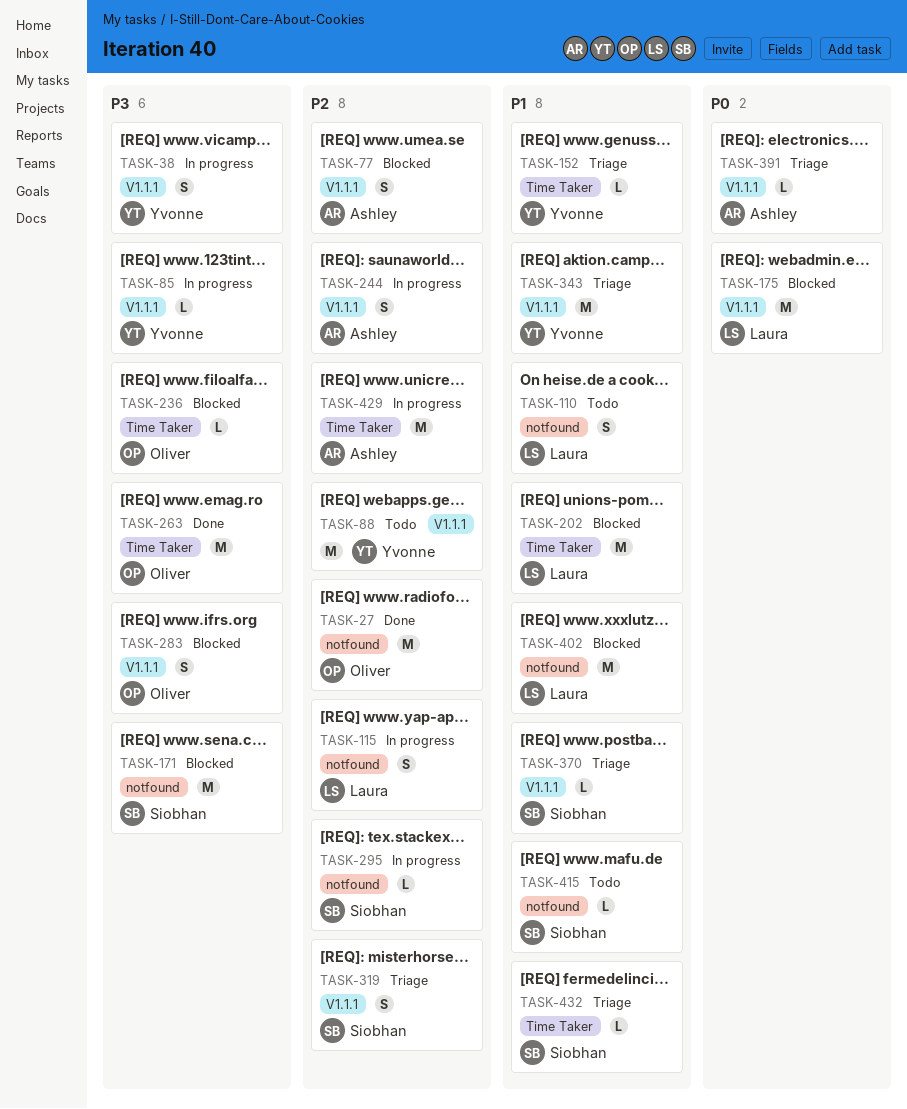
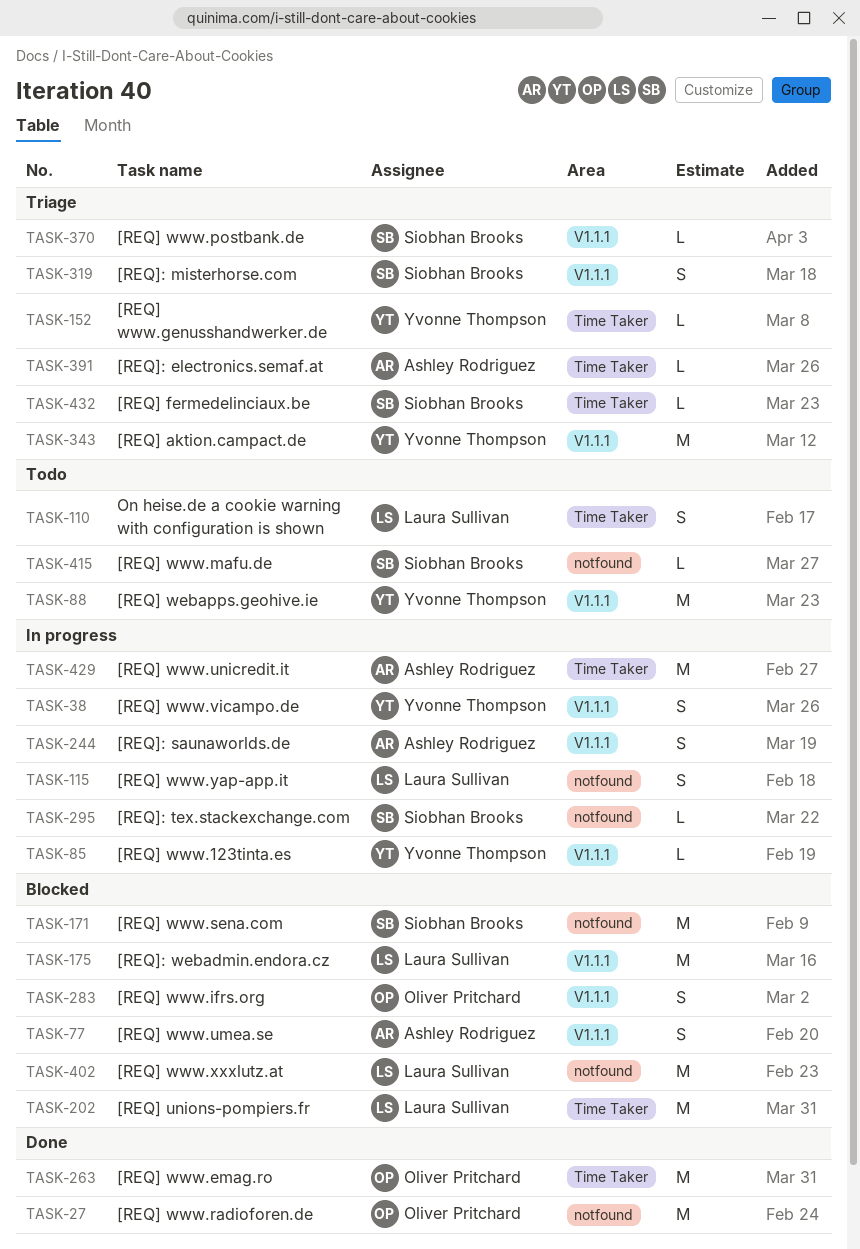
TASK-110, label: notfound -> Time Taker
TASK-236: present -> none
TASK-391, label: V1.1.1 -> Time Taker

